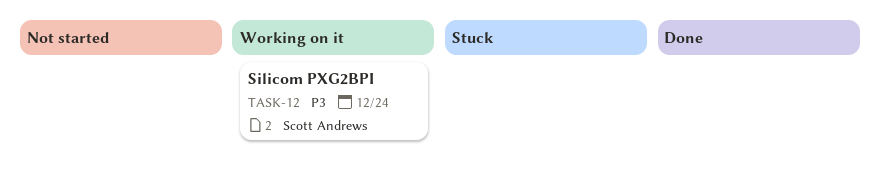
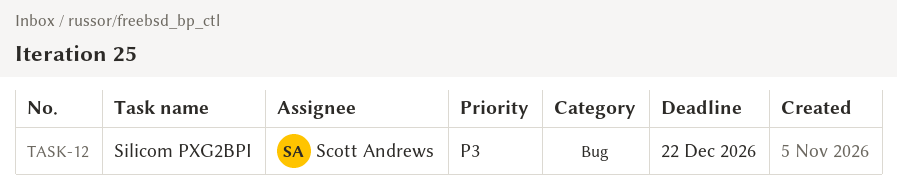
TASK-12, due: Dec 24 -> Dec 22

